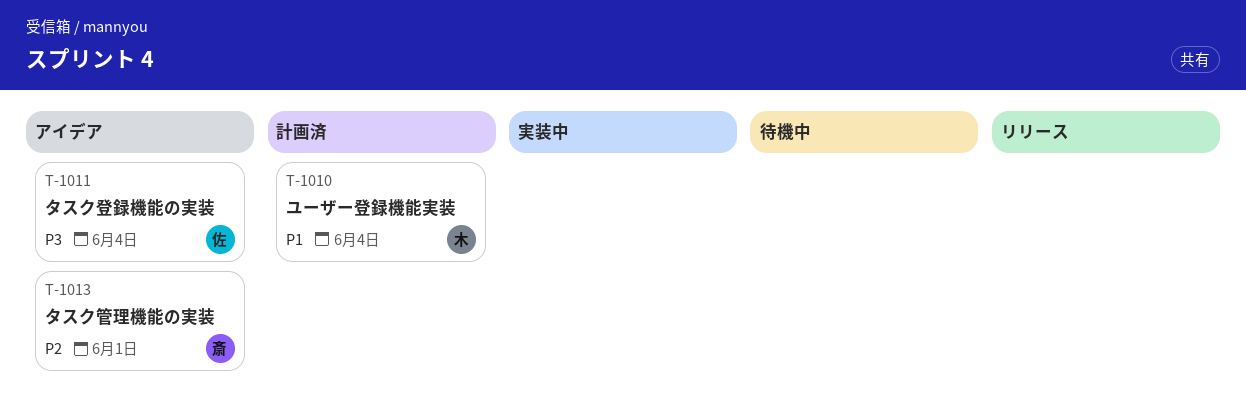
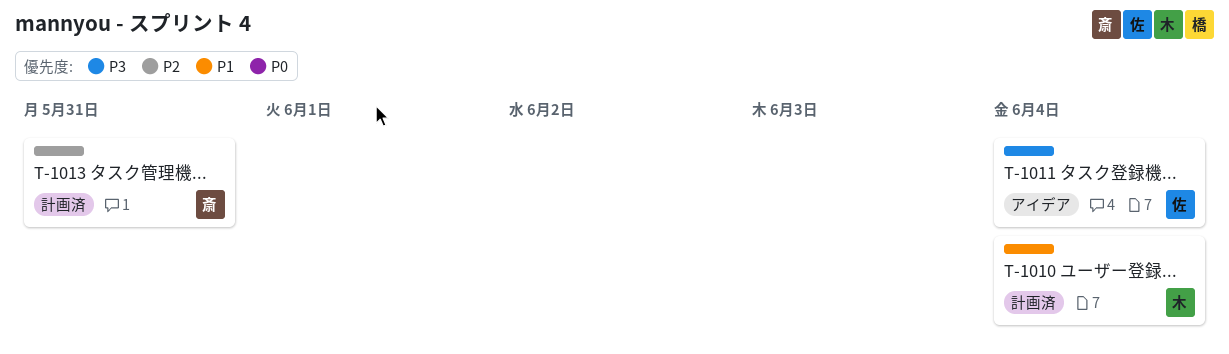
T-1013, status: アイデア -> 計画済
T-1013, due: Jun 1 -> May 31

